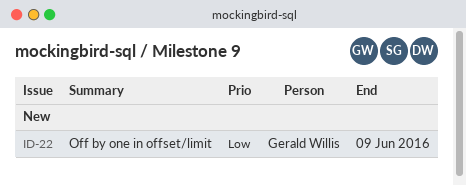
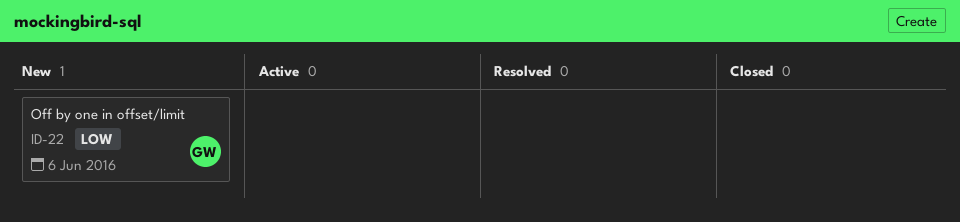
ID-22, due: Jun 9 -> Jun 6

